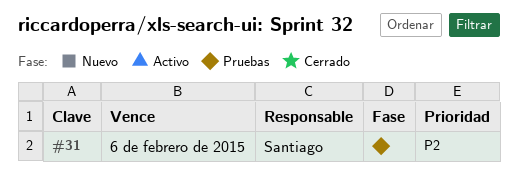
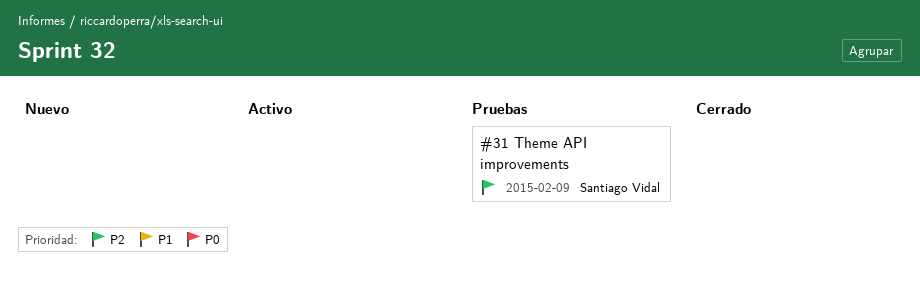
#31, due: Feb 6 -> Feb 9

